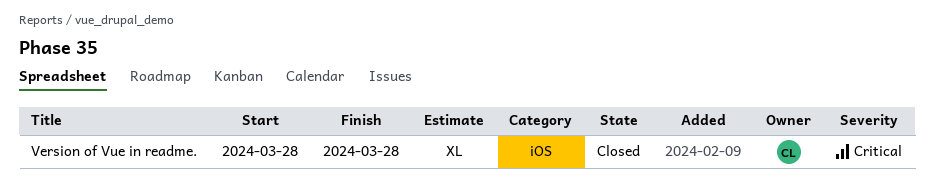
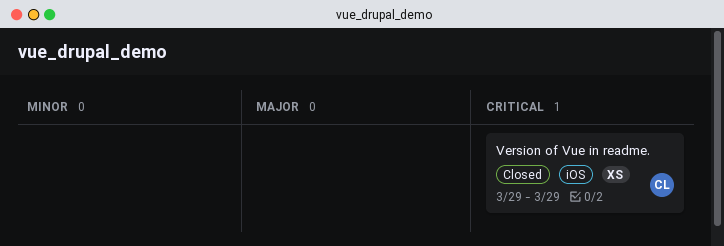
Version of Vue in readme., estimate: XL -> XS
Version of Vue in readme., start: Mar 28 -> Mar 29
Version of Vue in readme., due: Mar 28 -> Mar 29

